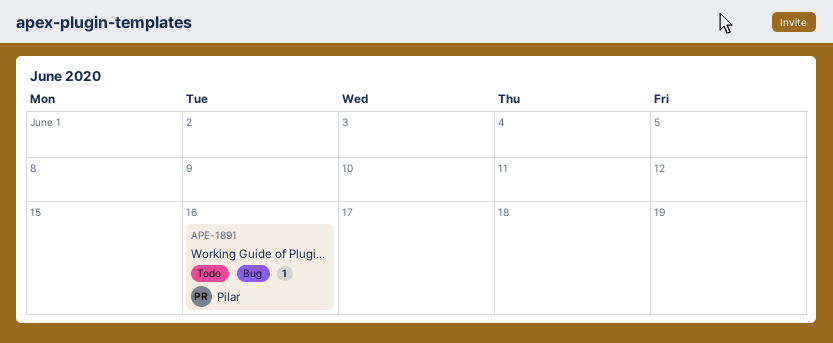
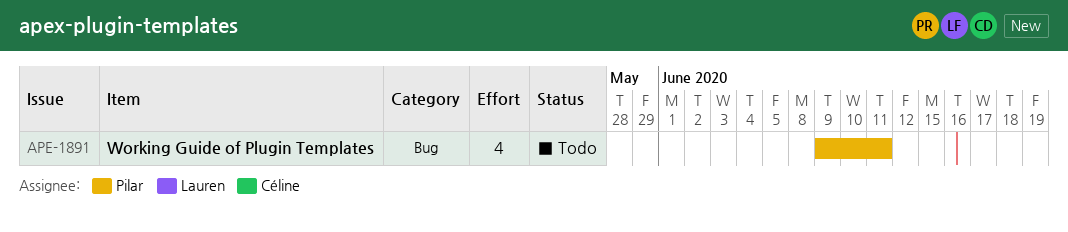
APE-1891, estimate: 1 -> 4
APE-1891, due: Jun 16 -> Jun 11

